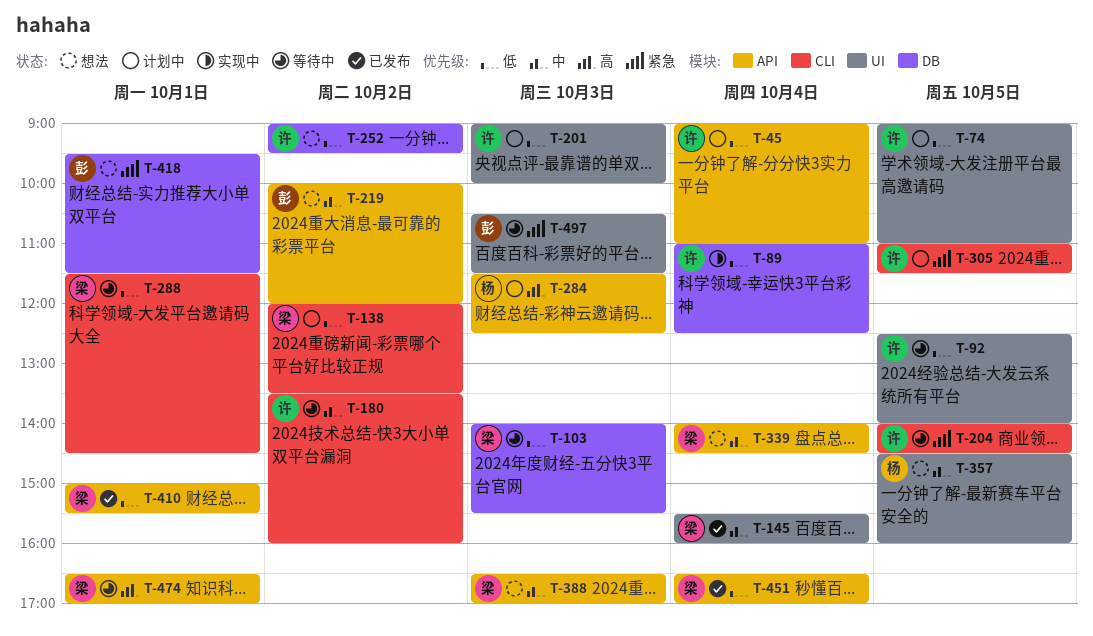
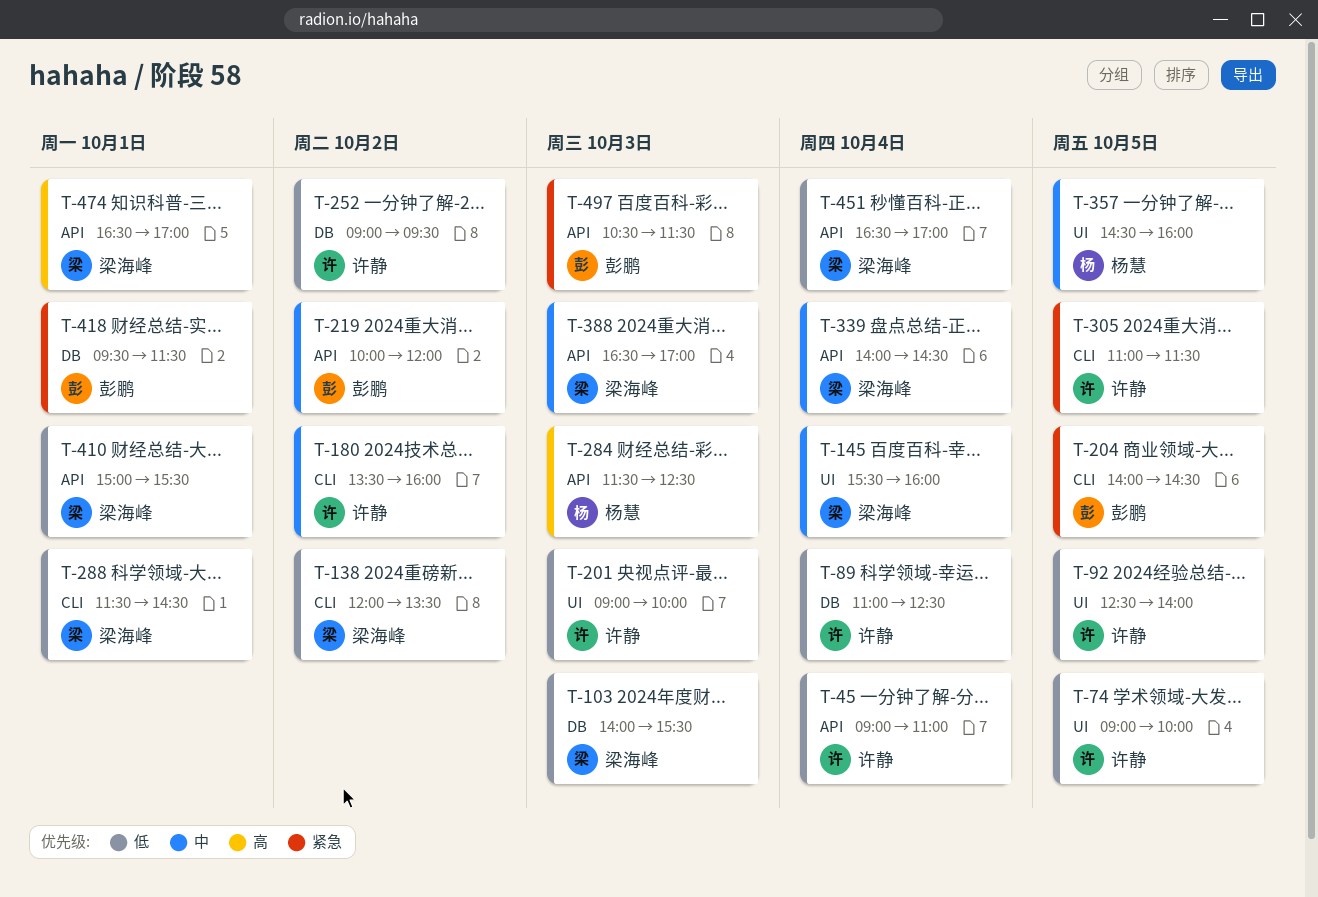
T-74, ends: 11:00 -> 10:00
T-204, owner: 许静 -> 彭鹏
T-497, label: UI -> API

